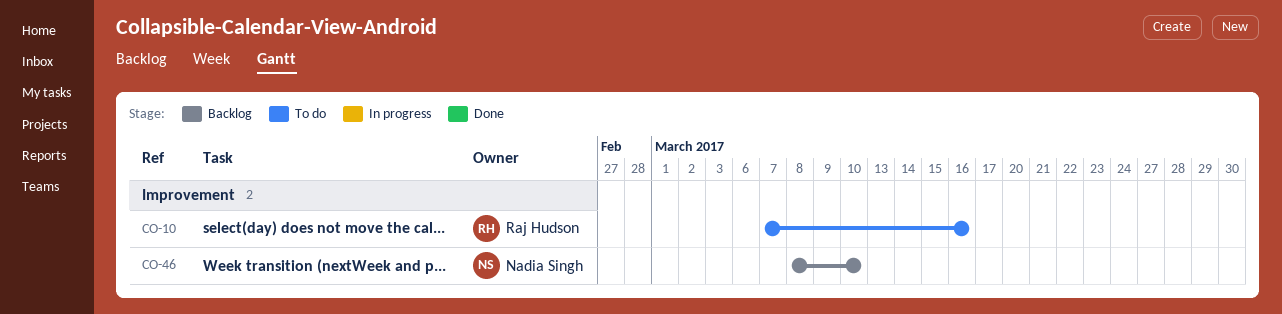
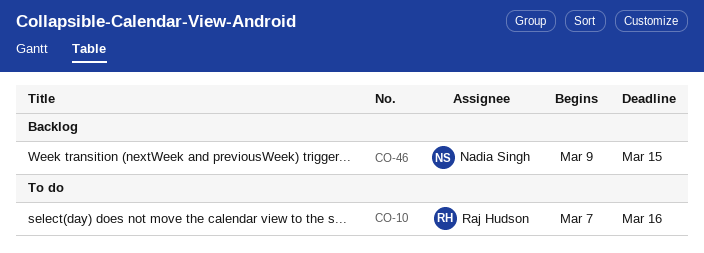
CO-46, start: Mar 8 -> Mar 9
CO-46, due: Mar 10 -> Mar 15

